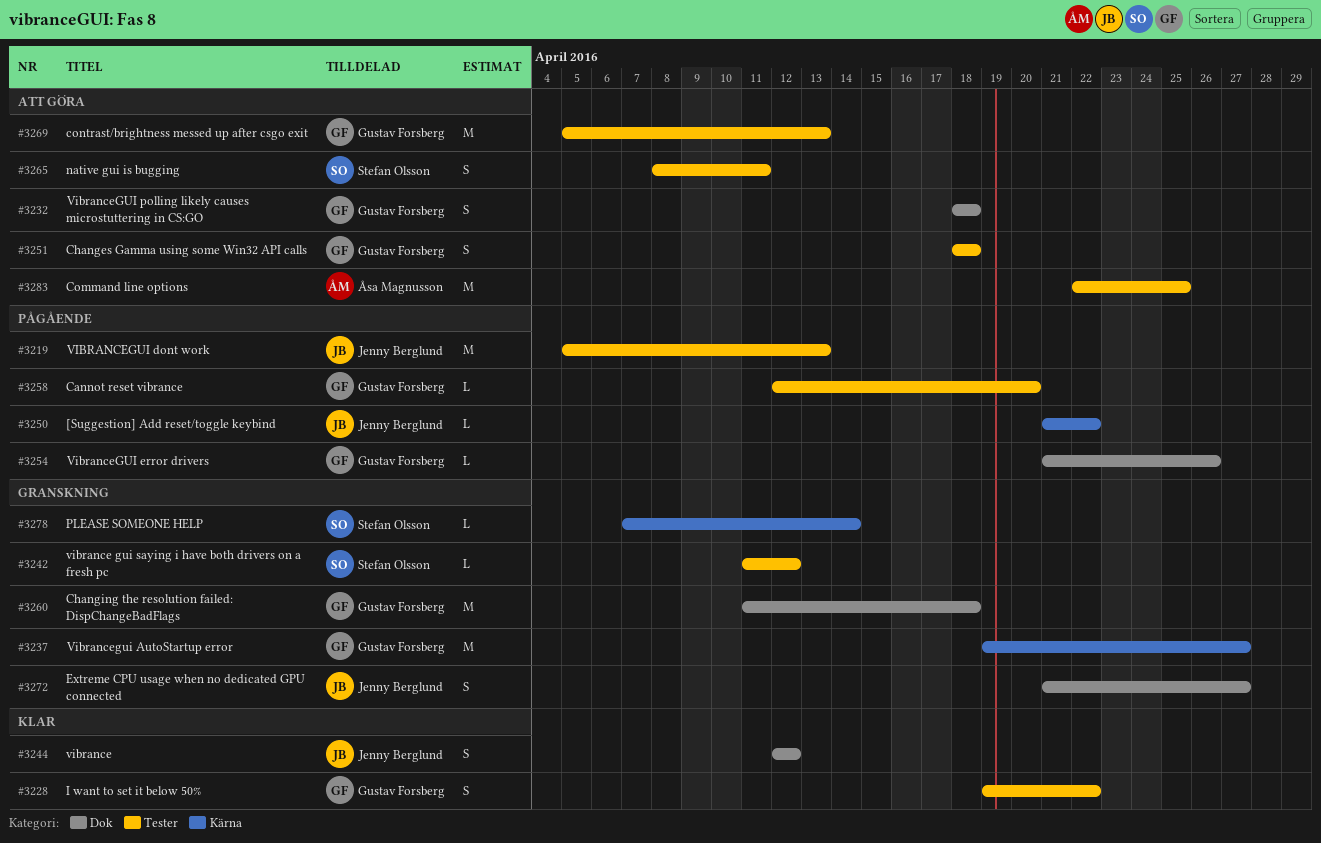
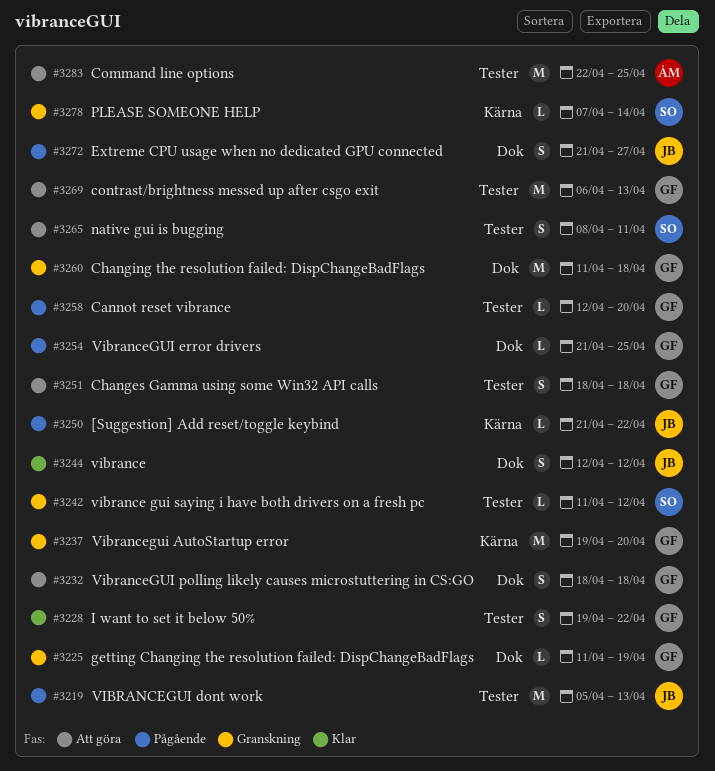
#3225: none -> present
#3237, due: Apr 27 -> Apr 20
#3254, due: Apr 26 -> Apr 25
#3269, start: Apr 5 -> Apr 6
#3272, status: Granskning -> Pågående

